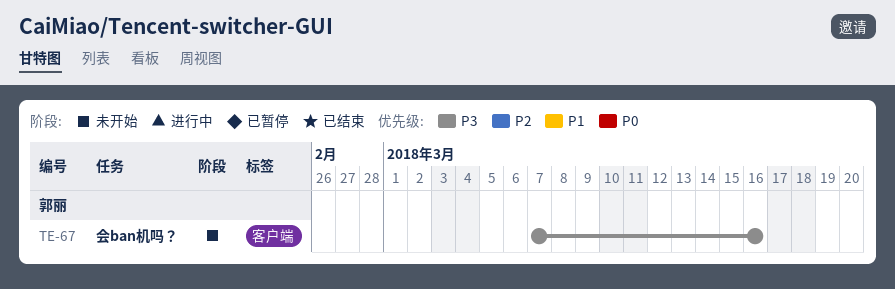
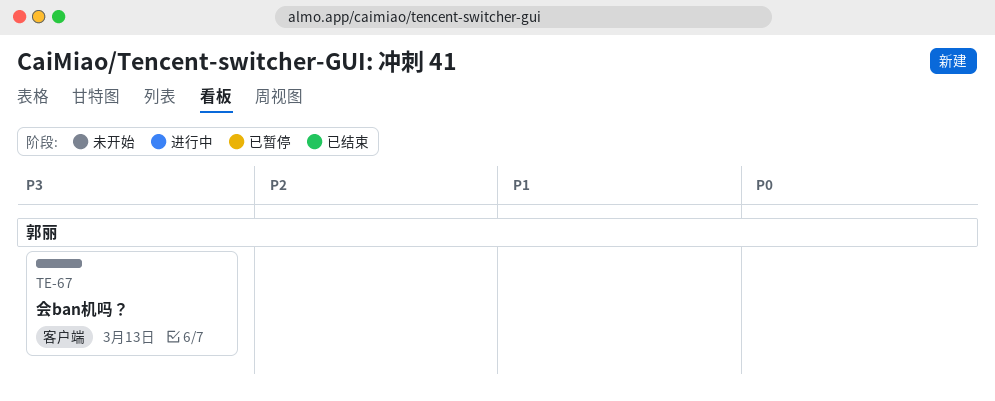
TE-67, due: Mar 16 -> Mar 13

